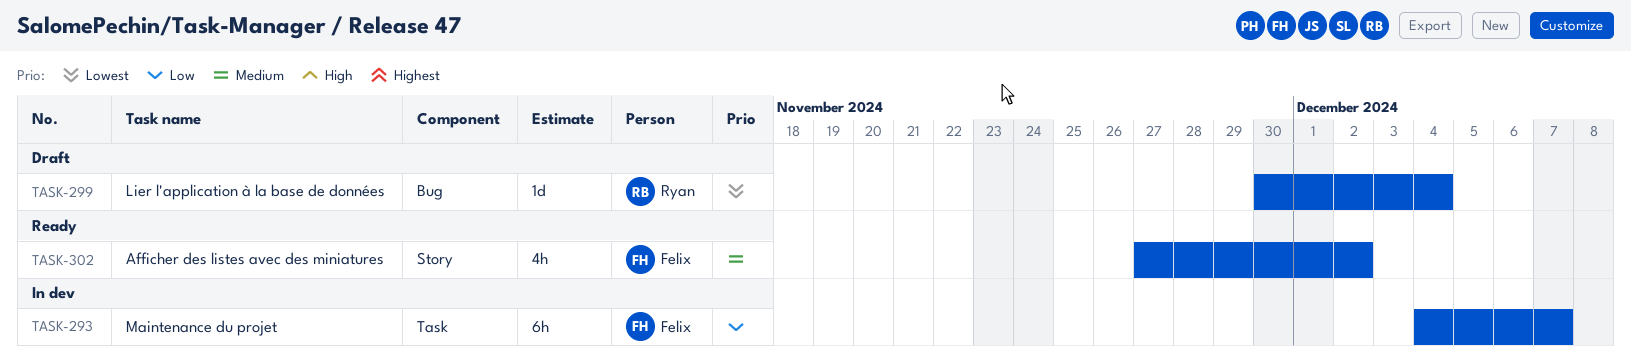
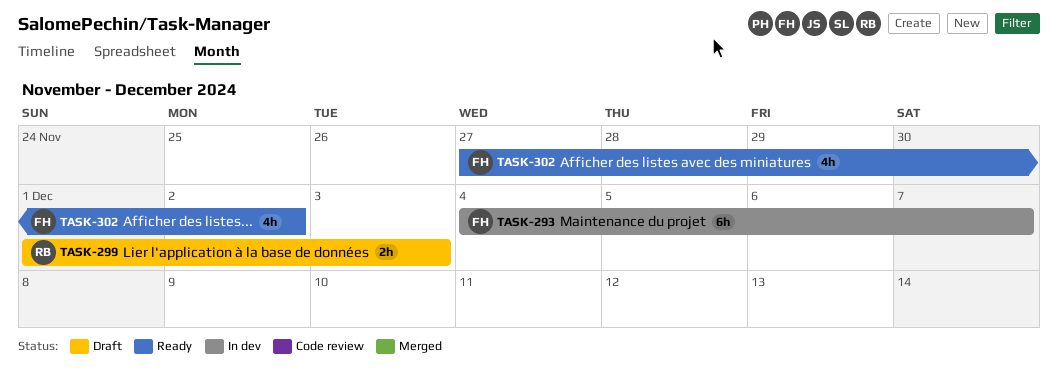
TASK-299, estimate: 1d -> 2h
TASK-299, start: Nov 30 -> Dec 1
TASK-299, due: Dec 4 -> Dec 3

